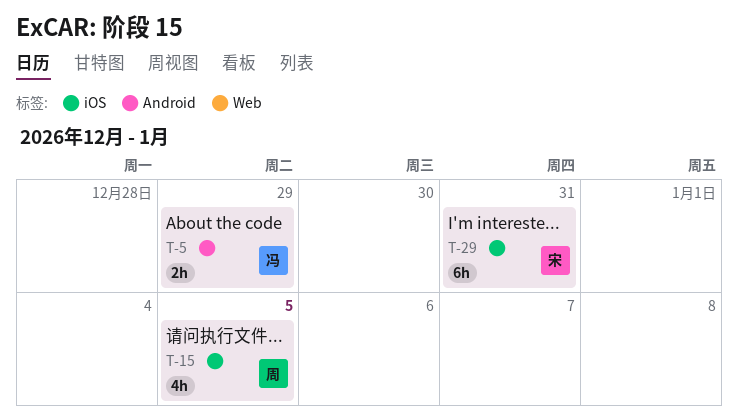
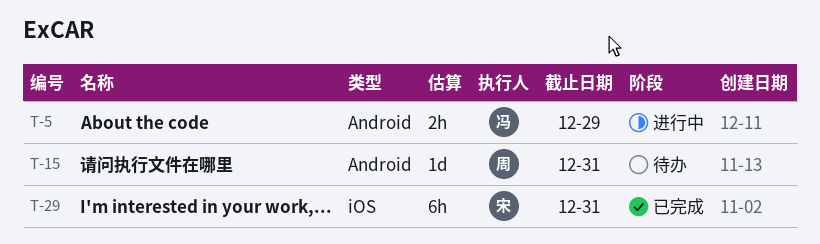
T-15, label: iOS -> Android
T-15, estimate: 4h -> 1d
T-15, due: Jan 5 -> Dec 31

